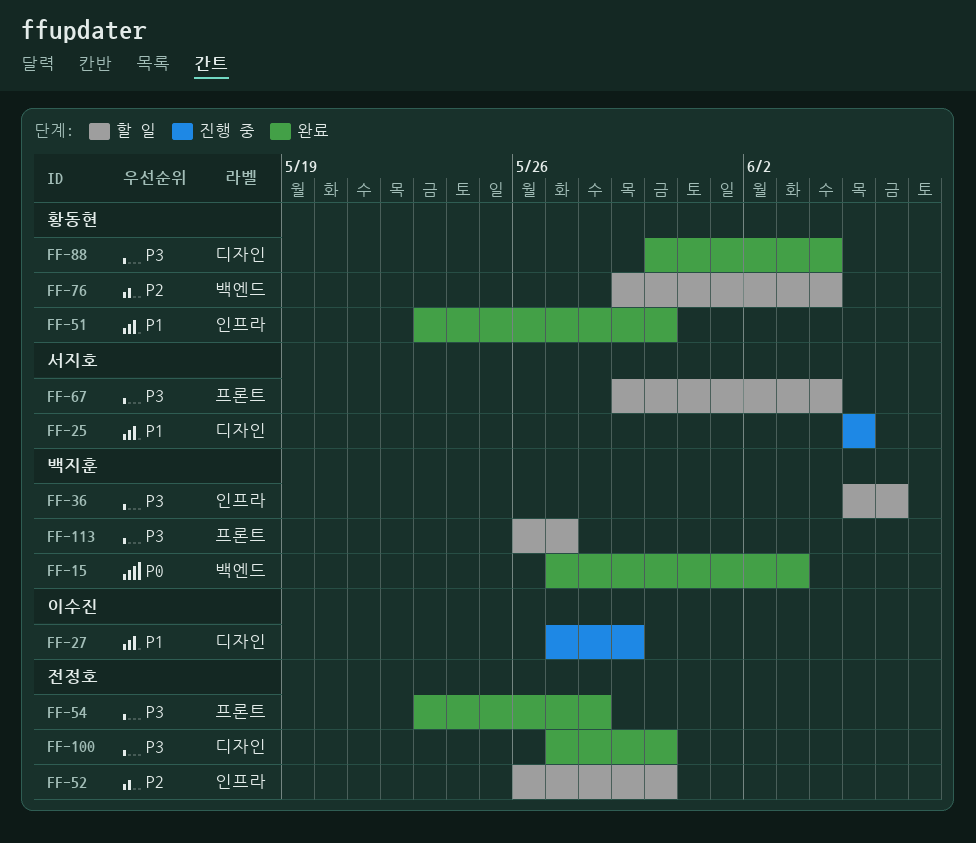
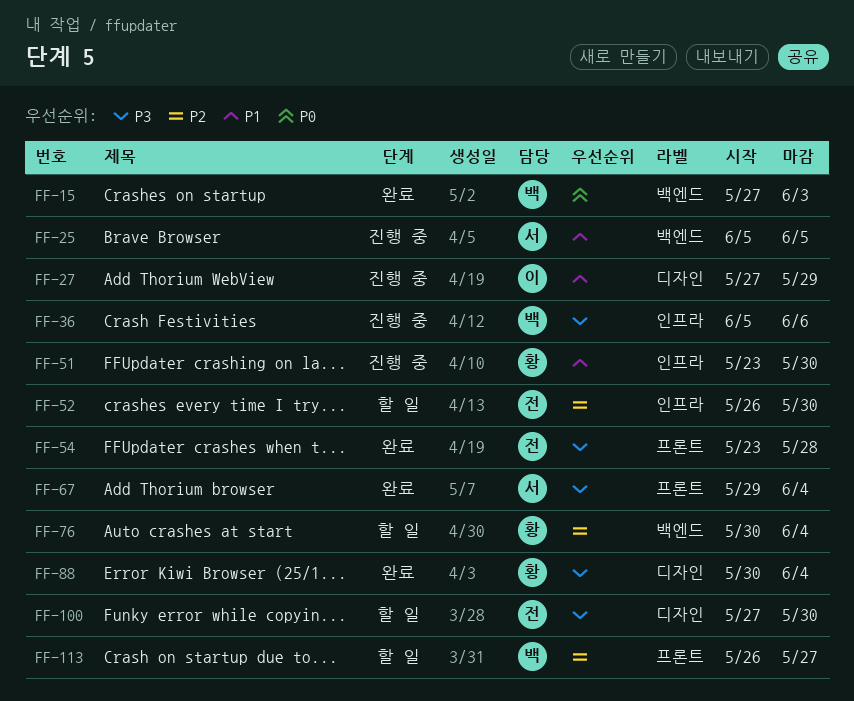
FF-25, label: 디자인 -> 백엔드
FF-36, status: 할 일 -> 진행 중
FF-51, status: 완료 -> 진행 중
FF-67, status: 할 일 -> 완료
FF-76, start: May 29 -> May 30
FF-100, status: 완료 -> 할 일
FF-113, priority: P3 -> P2

